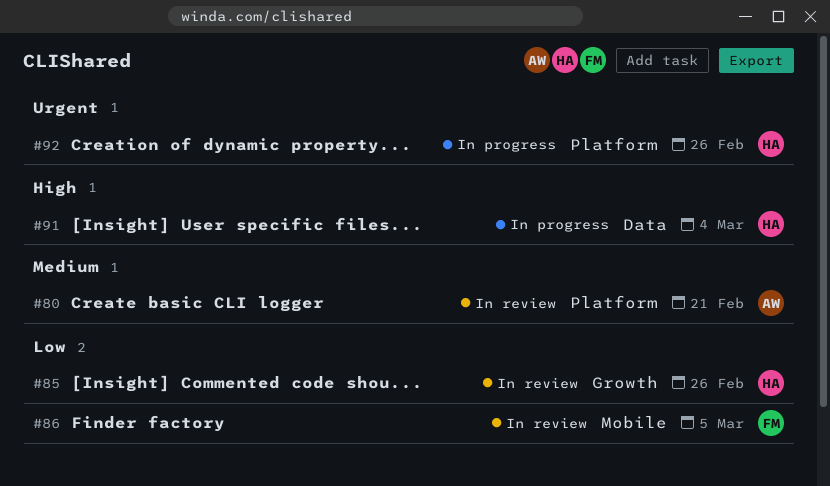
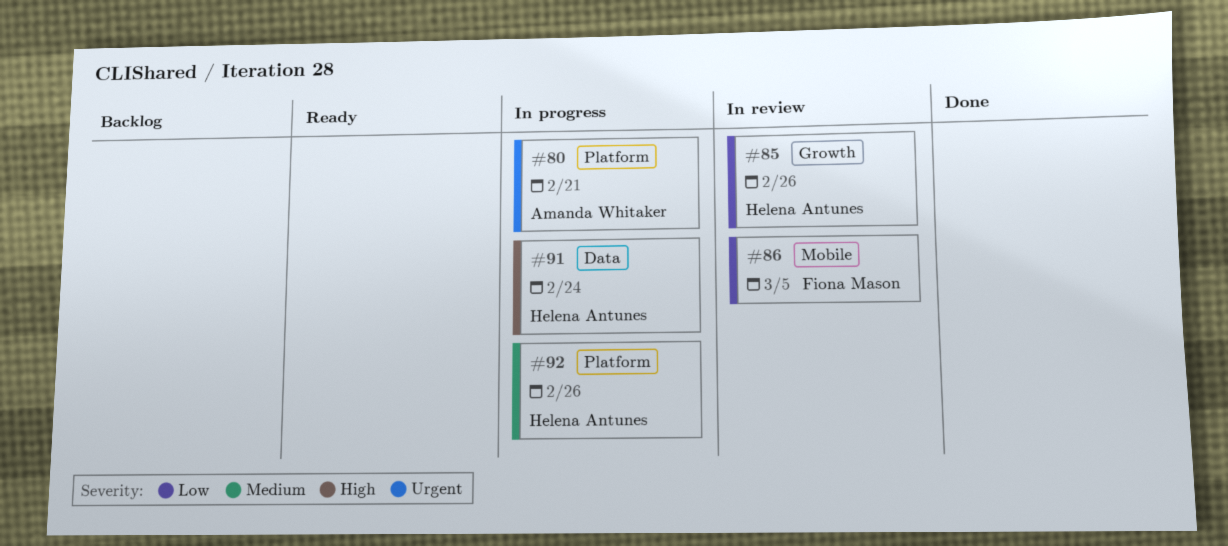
#80, status: In review -> In progress
#80, priority: Medium -> Urgent
#91, due: Mar 4 -> Feb 24
#92, priority: Urgent -> Medium

